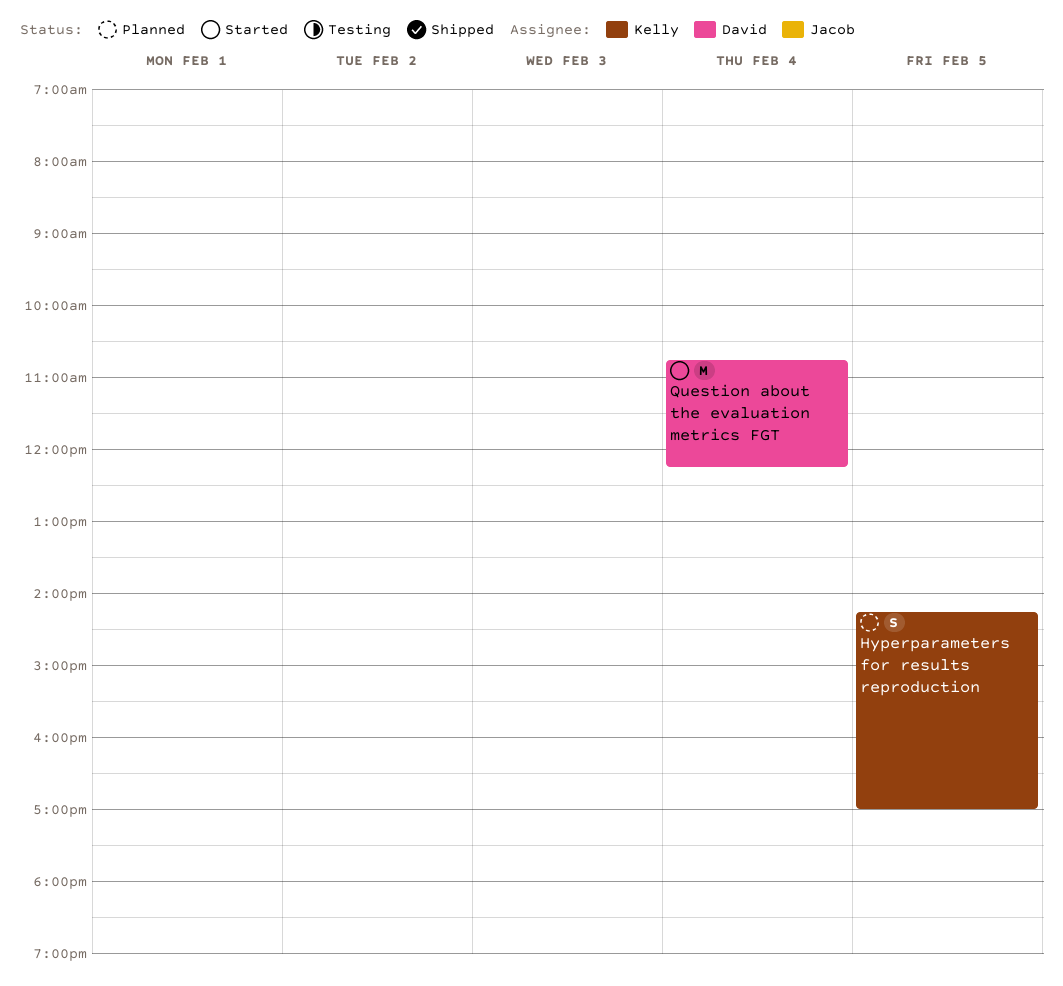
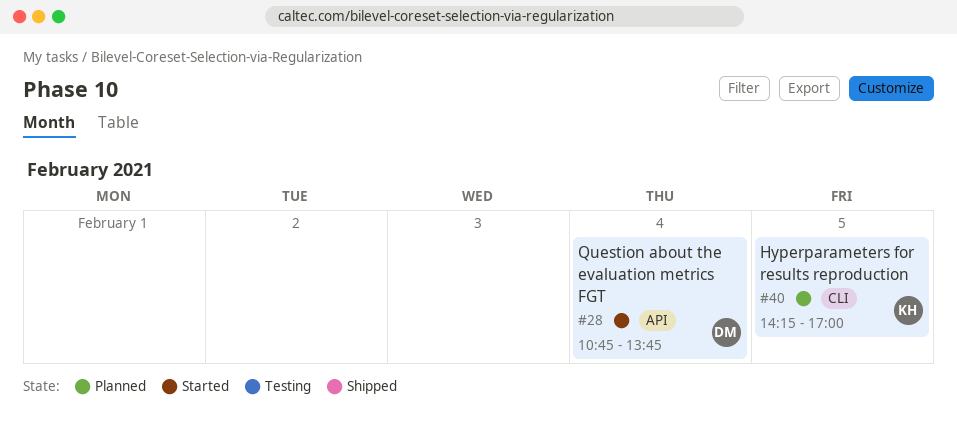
Question about the evaluation metrics FGT, ends: 12:15 -> 13:45

